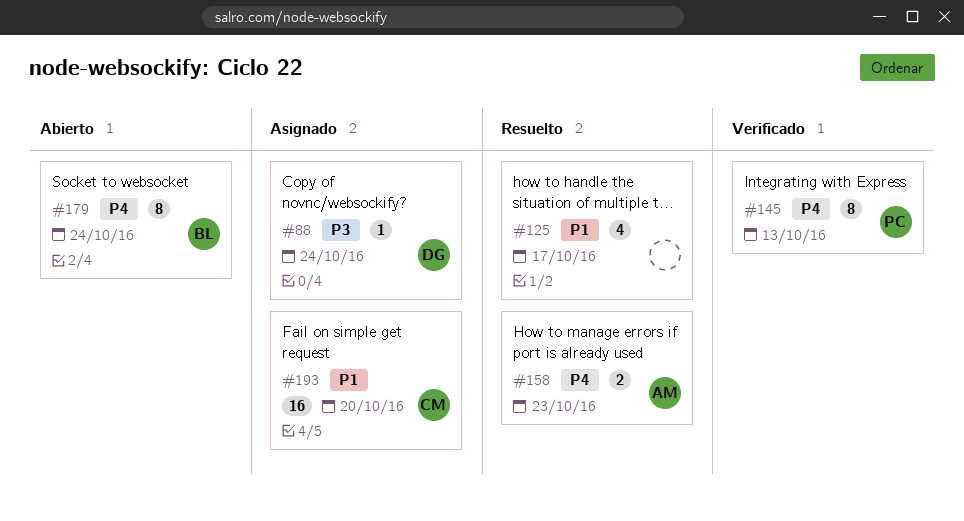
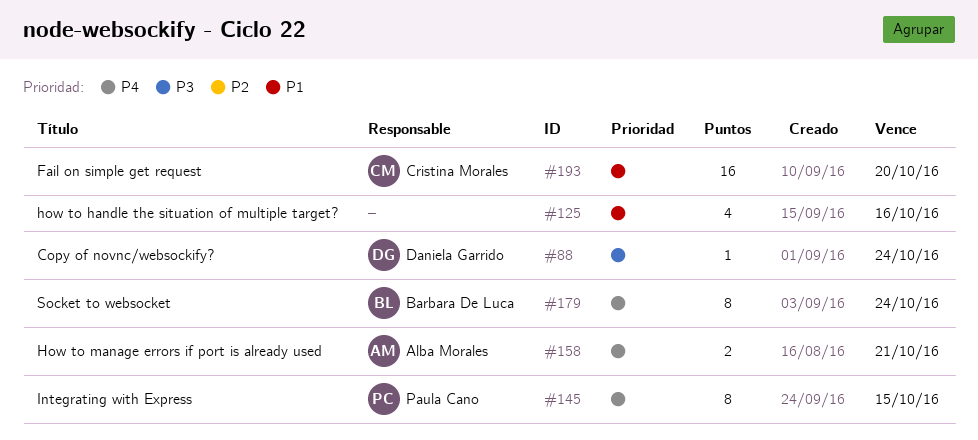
#125, due: Oct 17 -> Oct 16
#145, due: Oct 13 -> Oct 15
#158, due: Oct 23 -> Oct 21

